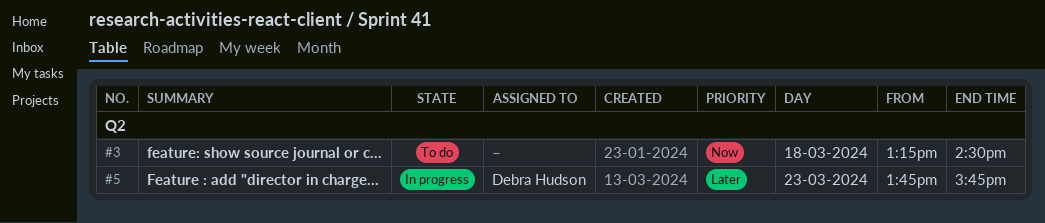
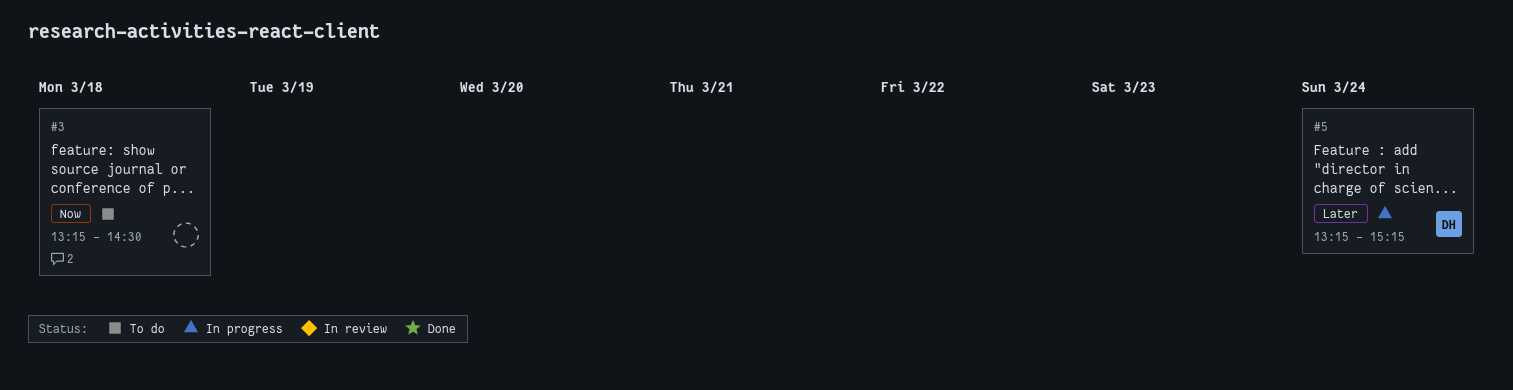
#5, day: Mar 23 -> Mar 24
#5, begins: 13:45 -> 13:15
#5, ends: 15:45 -> 15:15

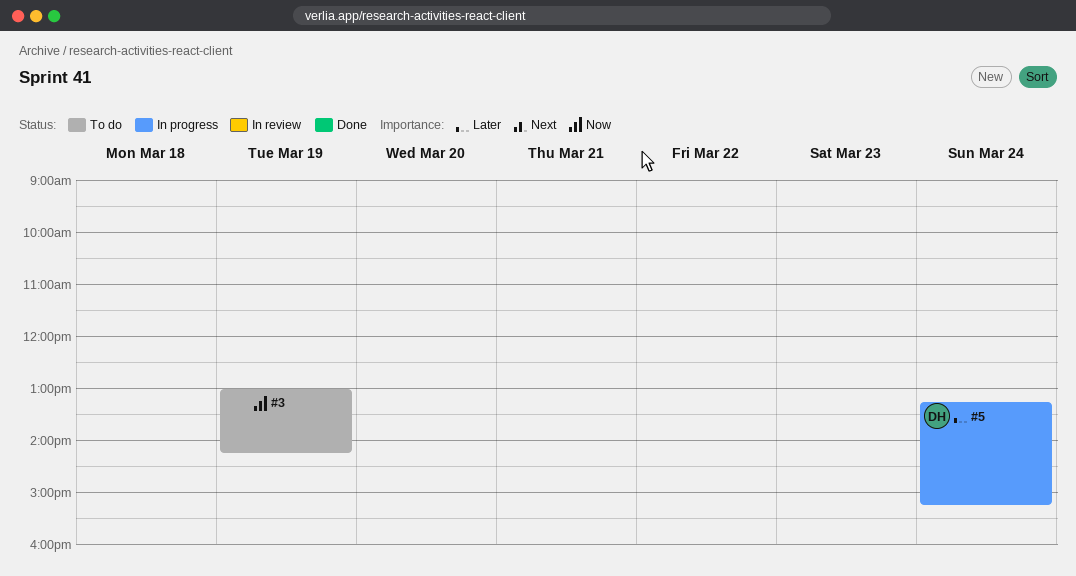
#3, day: Mar 18 -> Mar 19
#3, begins: 13:15 -> 13:00
#3, ends: 14:30 -> 14:15

